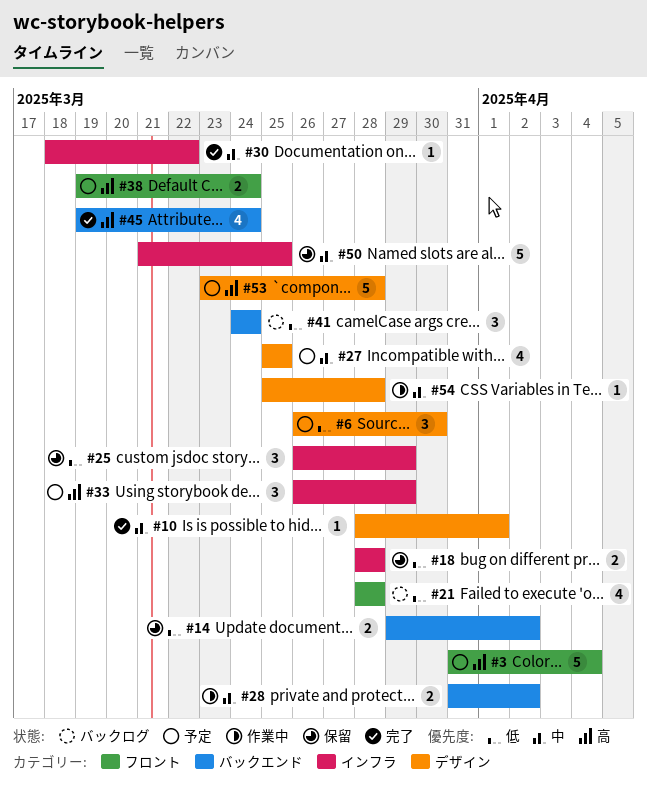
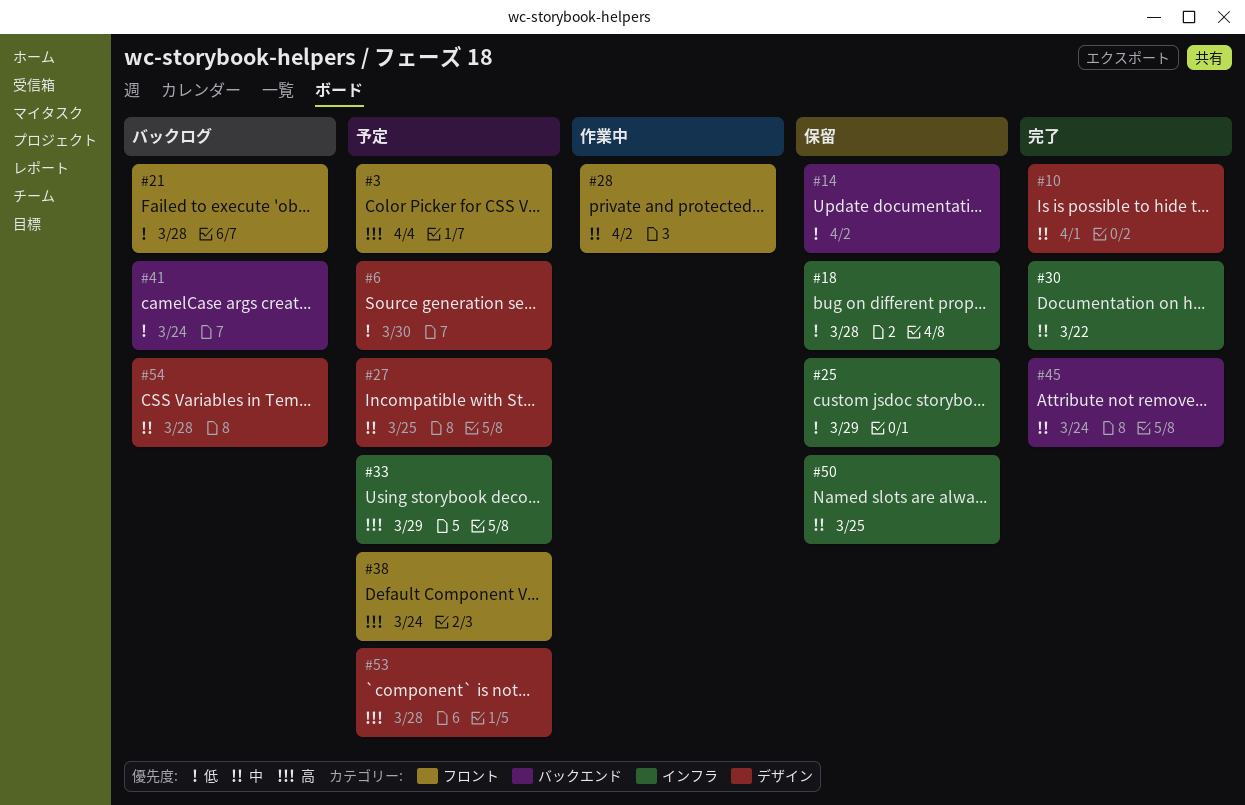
#28, label: バックエンド -> フロント
#45, priority: 高 -> 中
#54, status: 作業中 -> バックログ

